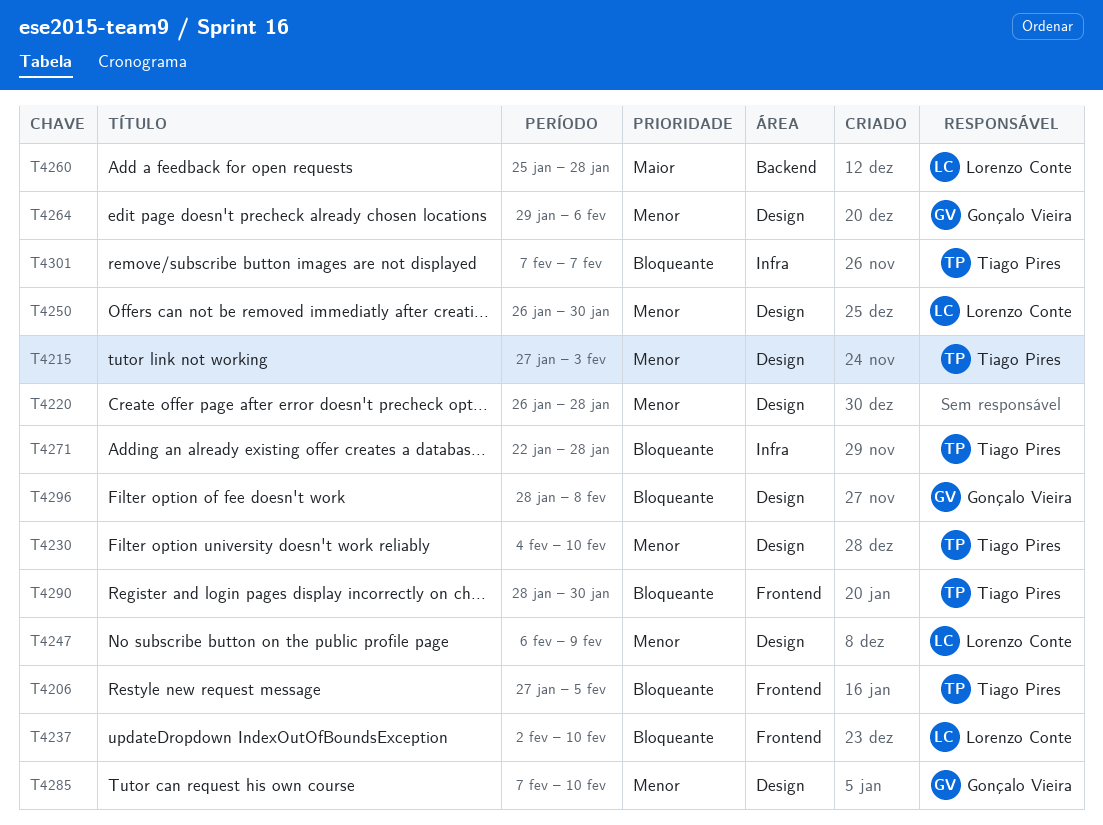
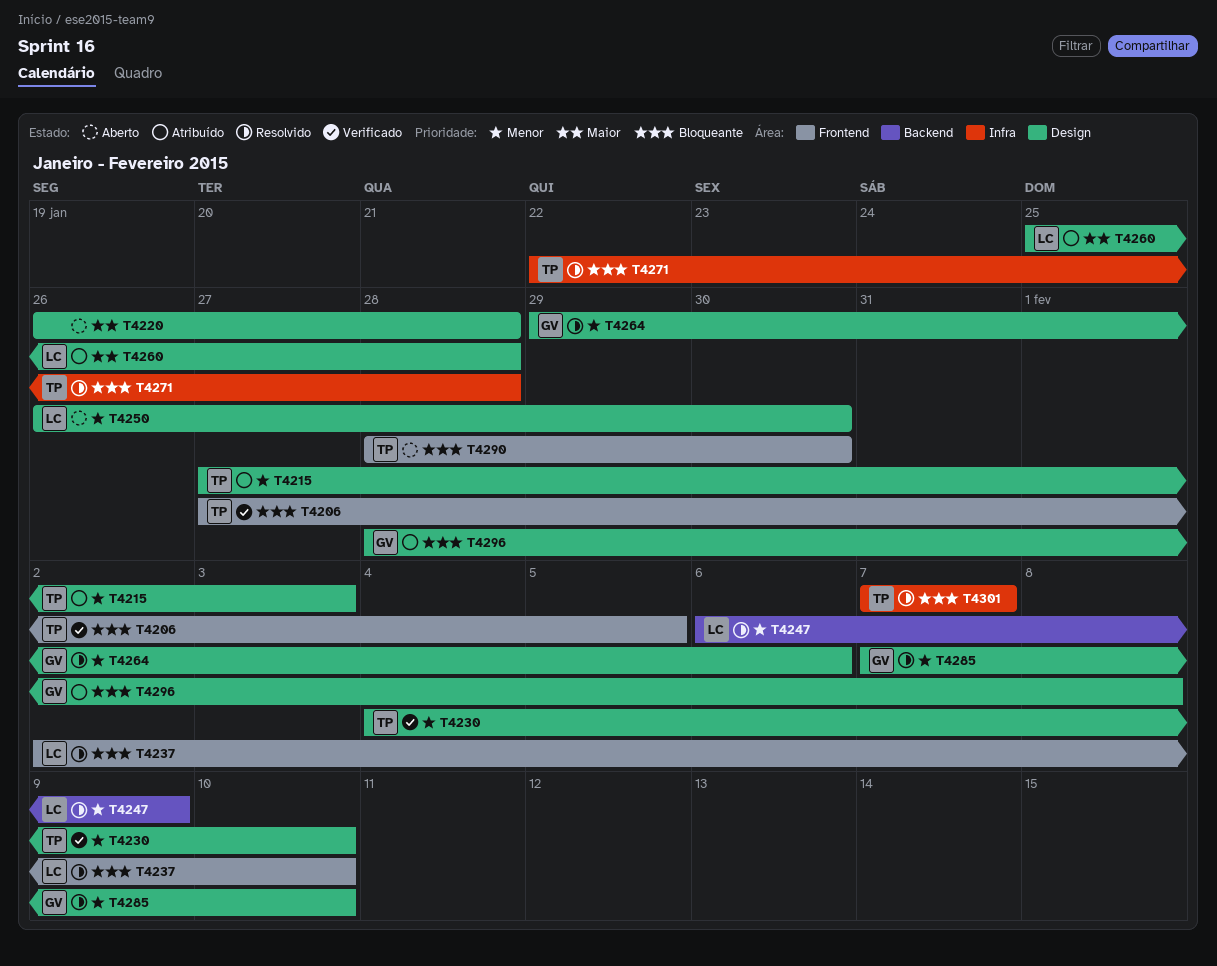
T4220, priority: Menor -> Maior
T4247, label: Design -> Backend
T4260, label: Backend -> Design

